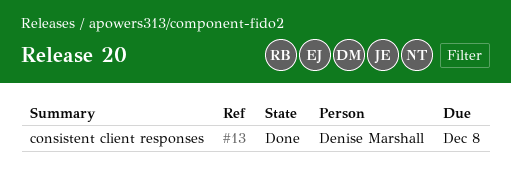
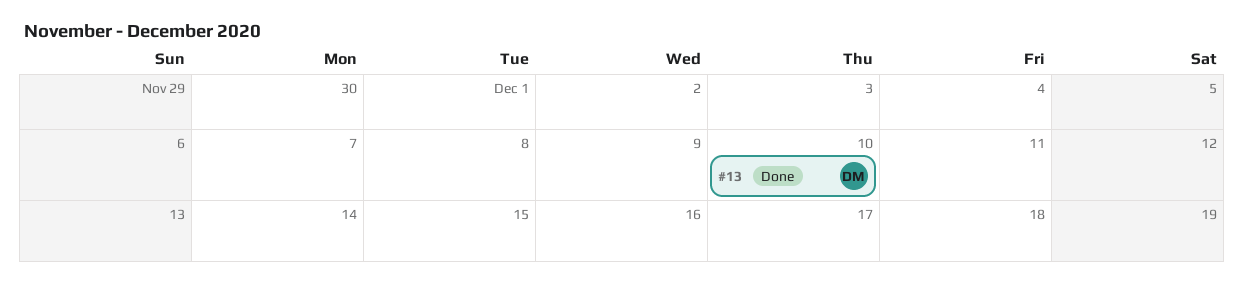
#13, due: Dec 8 -> Dec 10

